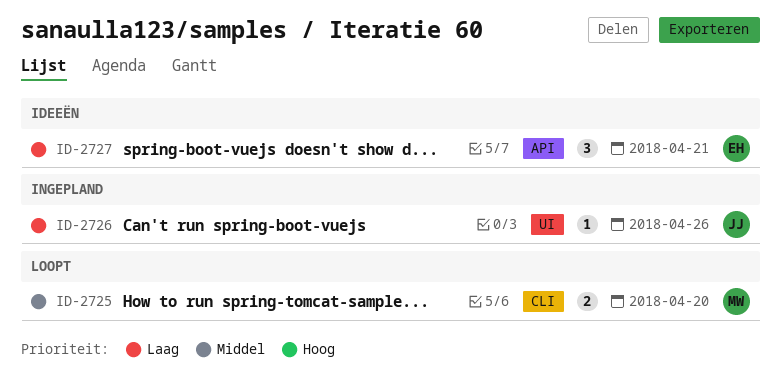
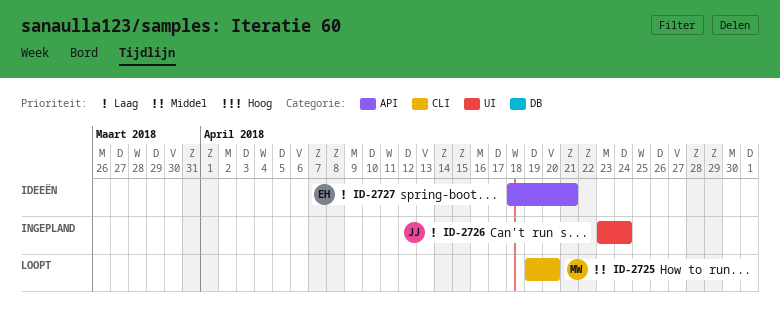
ID-2726, due: Apr 26 -> Apr 24

